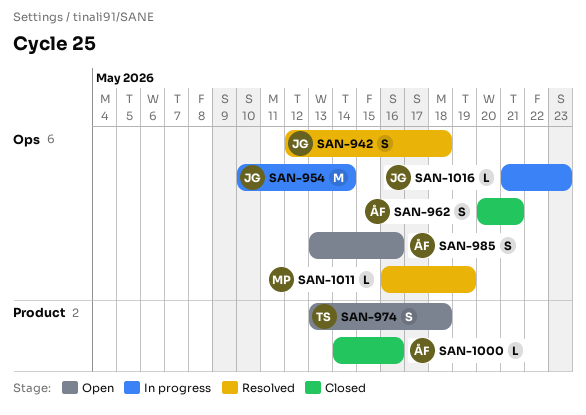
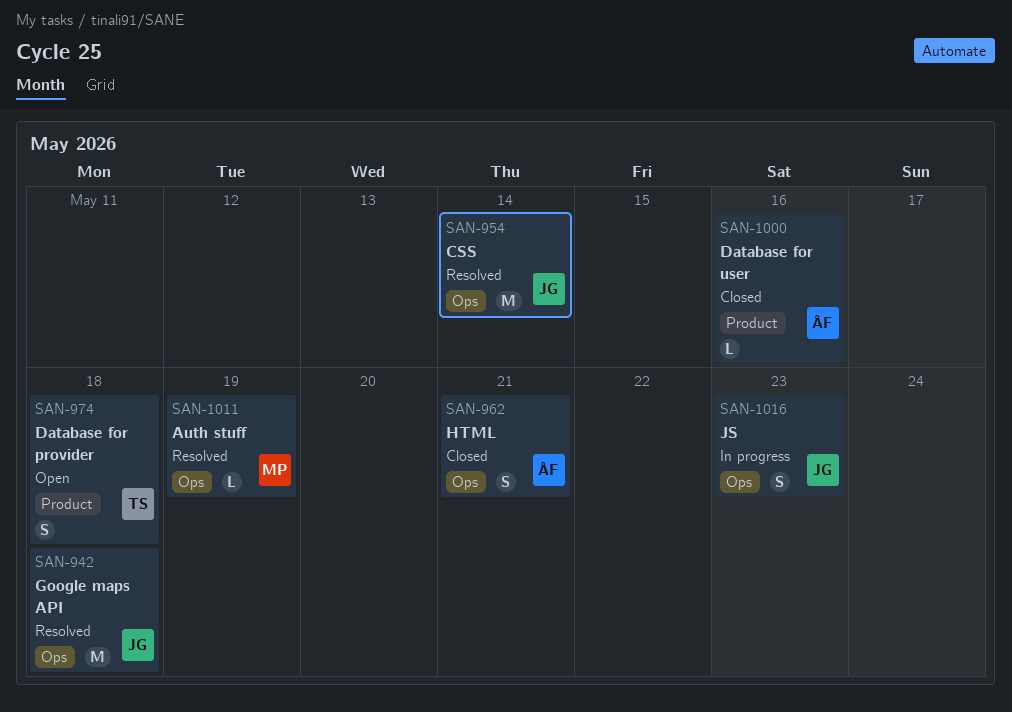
SAN-942, estimate: S -> M
SAN-954, status: In progress -> Resolved
SAN-985: present -> none
SAN-1016, estimate: L -> S

